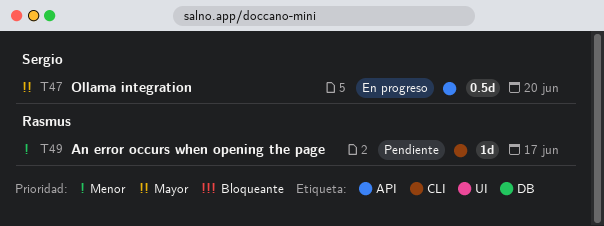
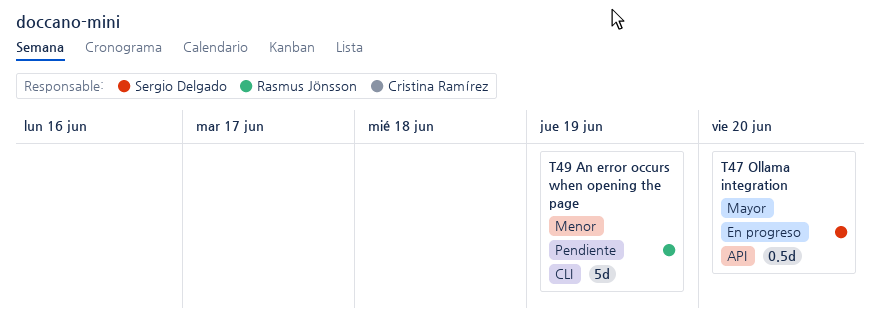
T49, estimate: 1d -> 5d
T49, due: Jun 17 -> Jun 19

